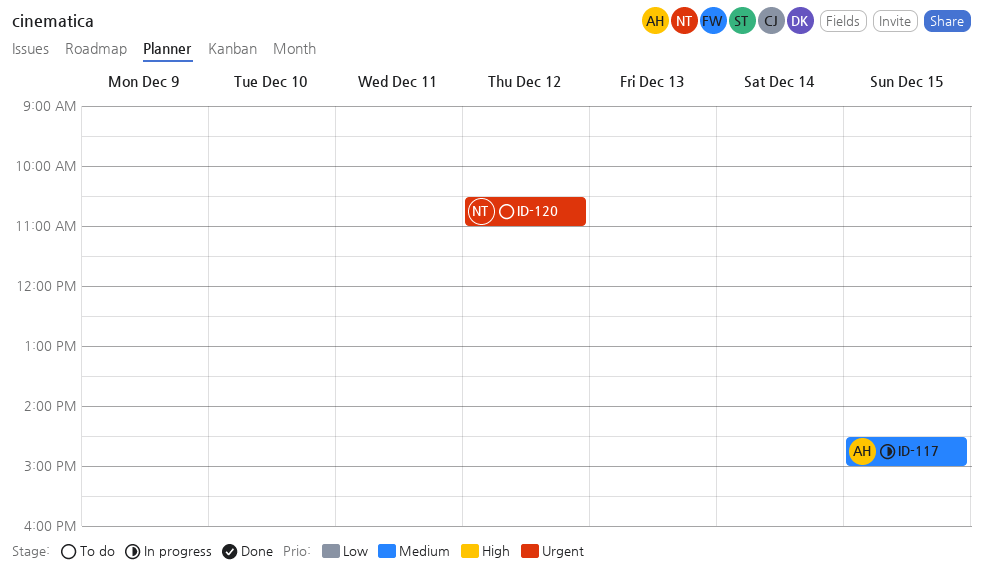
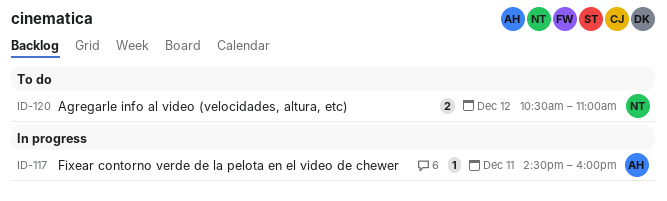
ID-117, day: Dec 15 -> Dec 11
ID-117, ends: 15:00 -> 16:00

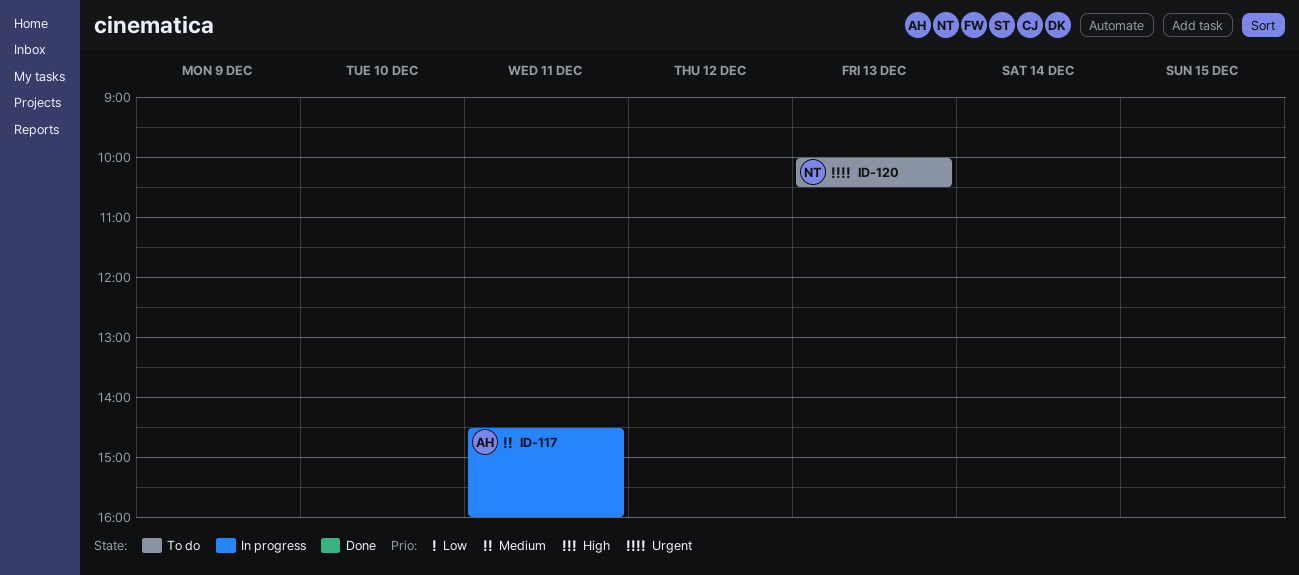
ID-120, day: Dec 12 -> Dec 13
ID-120, begins: 10:30 -> 10:00
ID-120, ends: 11:00 -> 10:30

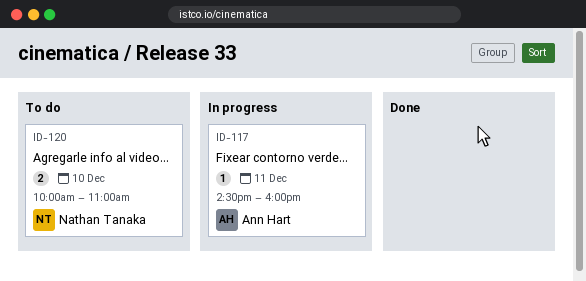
ID-120, day: Dec 13 -> Dec 10
ID-120, ends: 10:30 -> 11:00

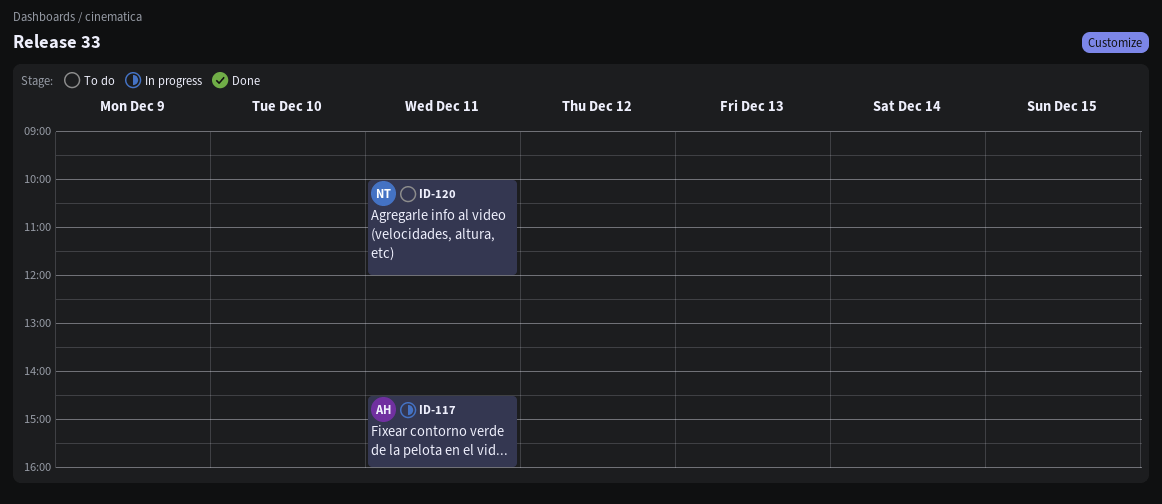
ID-120, day: Dec 10 -> Dec 11
ID-120, ends: 11:00 -> 12:00

